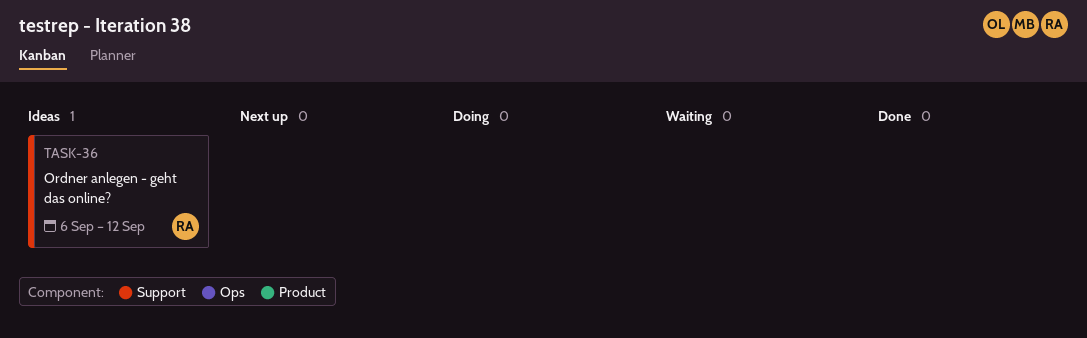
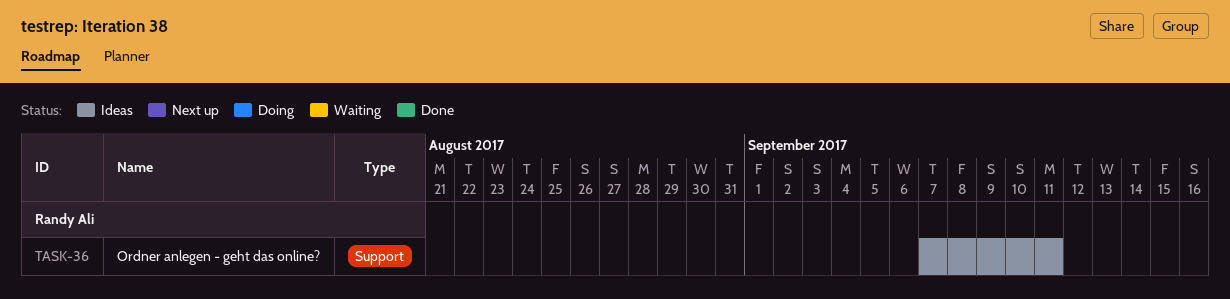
TASK-36, start: Sep 6 -> Sep 7
TASK-36, due: Sep 12 -> Sep 11

